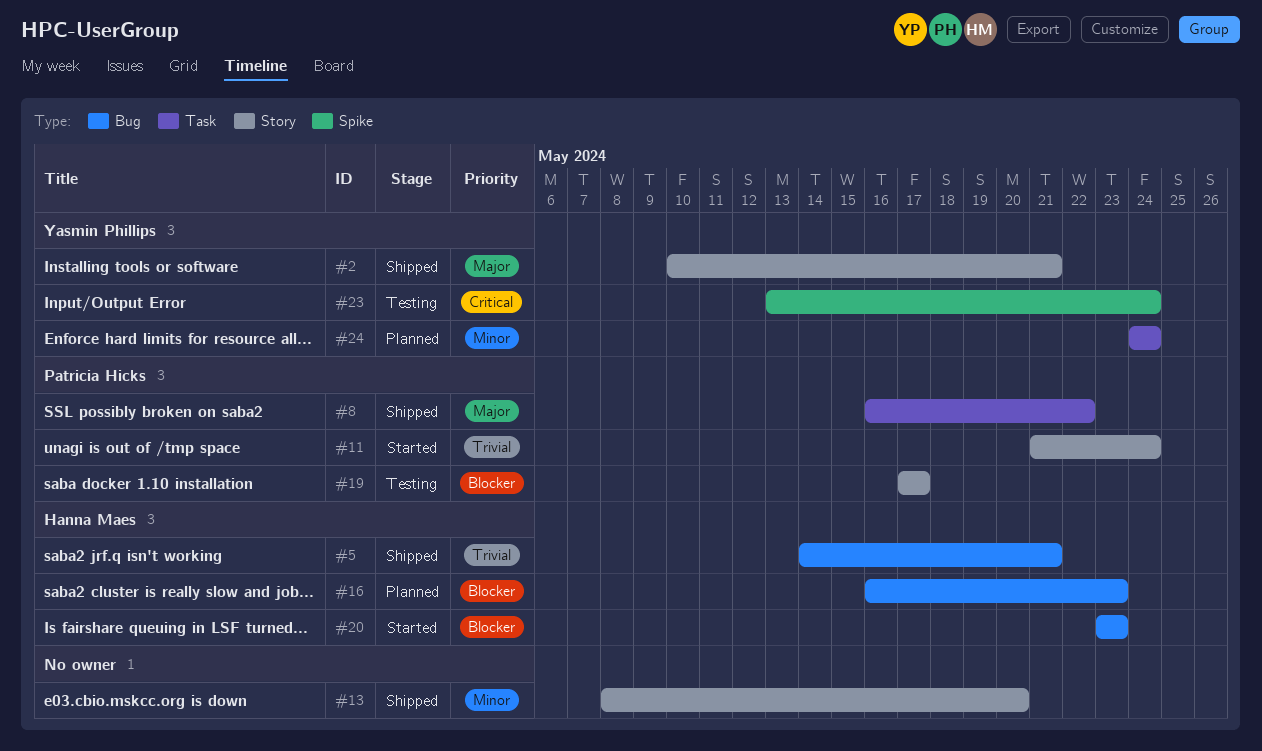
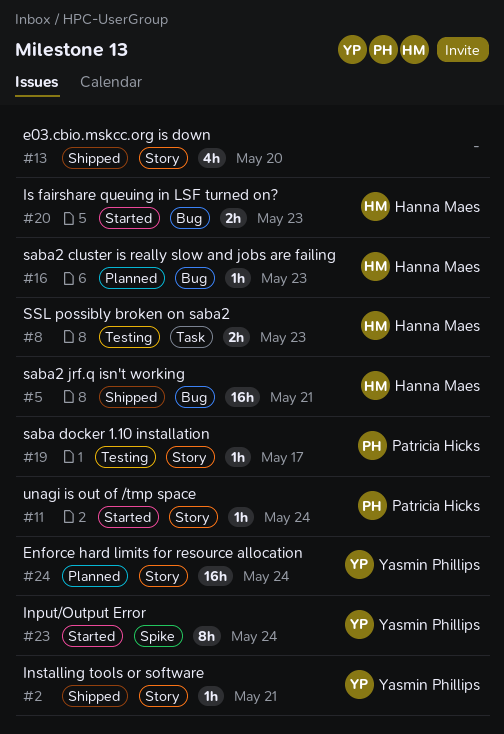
#8, status: Shipped -> Testing
#8, owner: Patricia Hicks -> Hanna Maes
#8, due: May 22 -> May 23
#23, status: Testing -> Started
#24, label: Task -> Story

